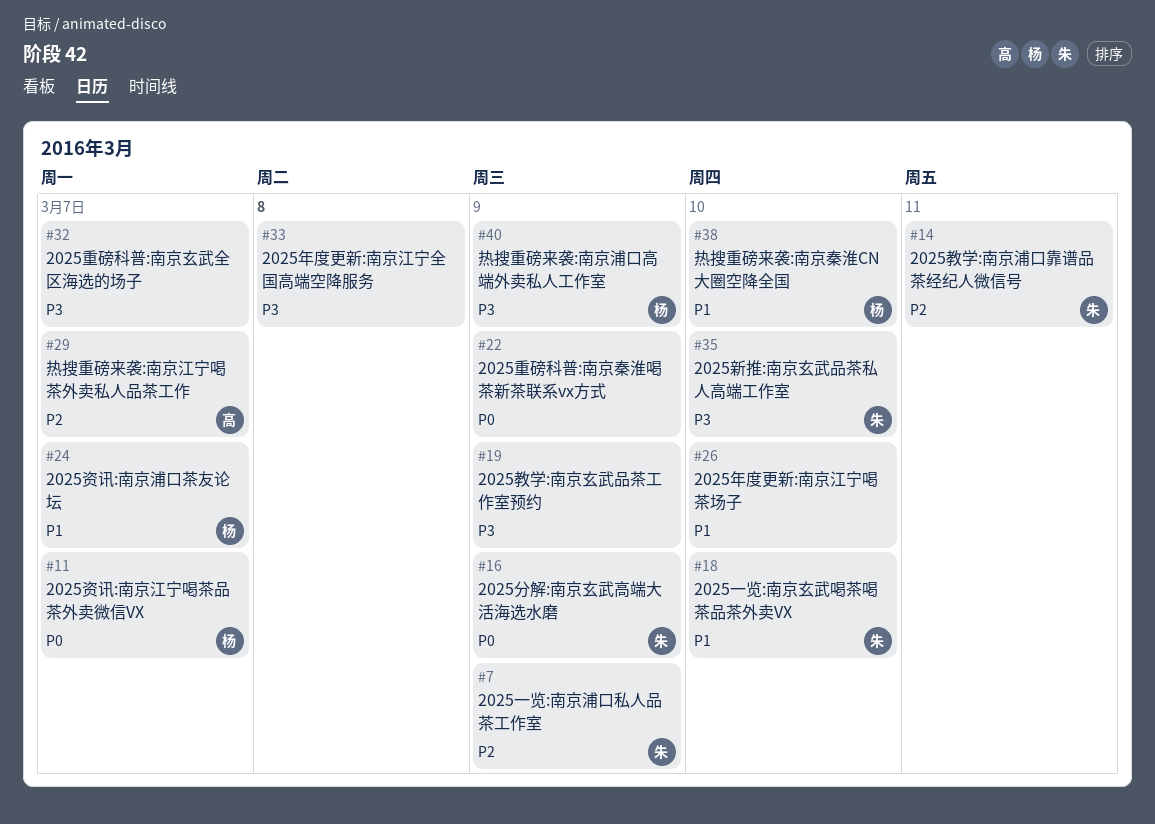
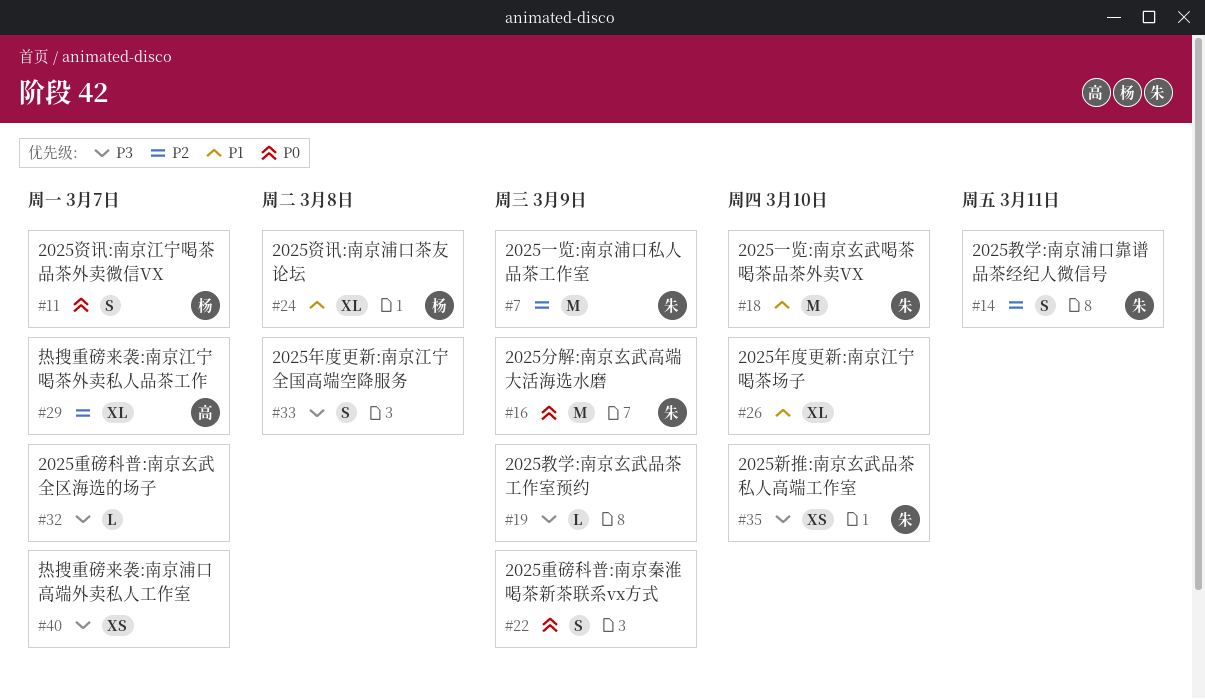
#24, due: Mar 7 -> Mar 8
#38: present -> none
#40, owner: 杨 -> none
#40, due: Mar 9 -> Mar 7

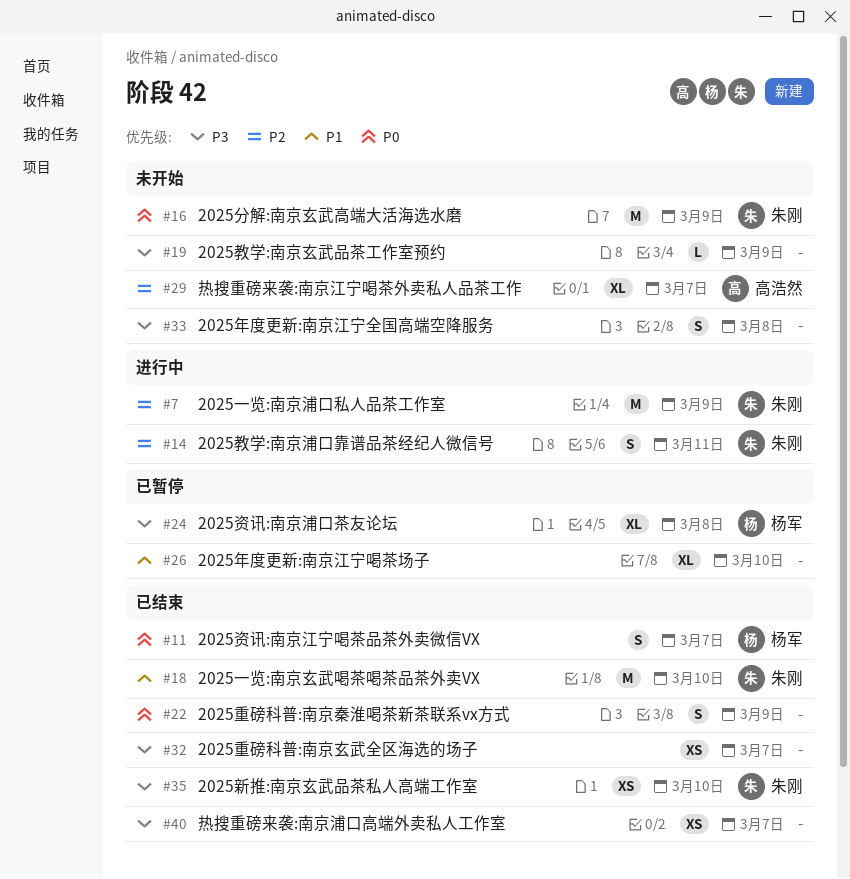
#24, priority: P1 -> P3
#32, estimate: L -> XS

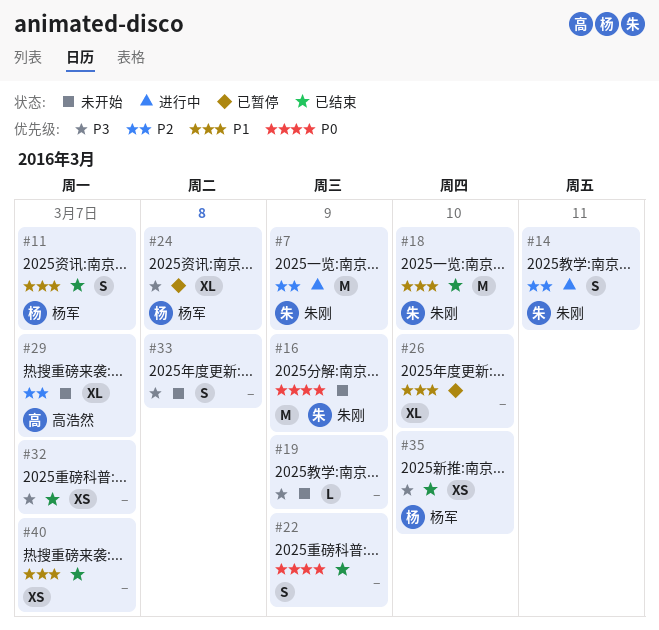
#11, priority: P0 -> P1
#35, owner: 朱刚 -> 杨军
#40, priority: P3 -> P1

